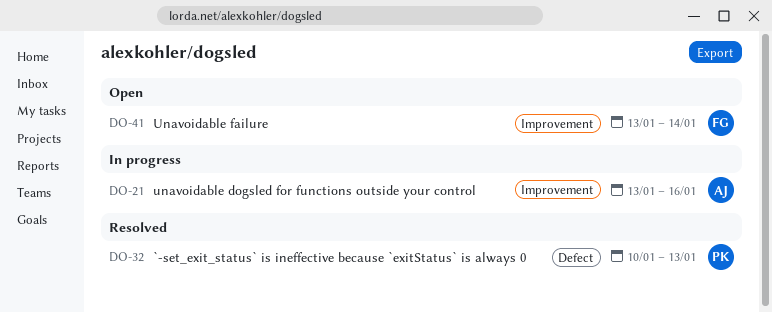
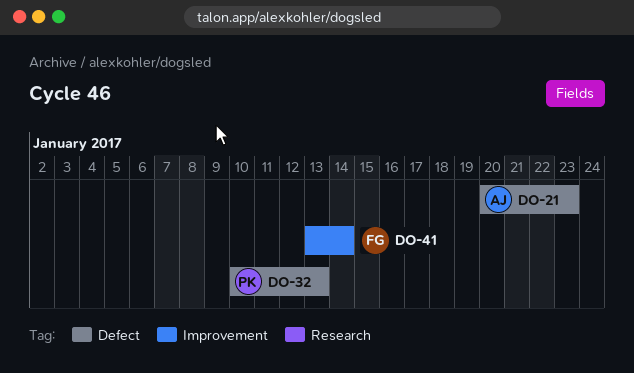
DO-21, label: Improvement -> Defect
DO-21, start: Jan 13 -> Jan 20
DO-21, due: Jan 16 -> Jan 23

